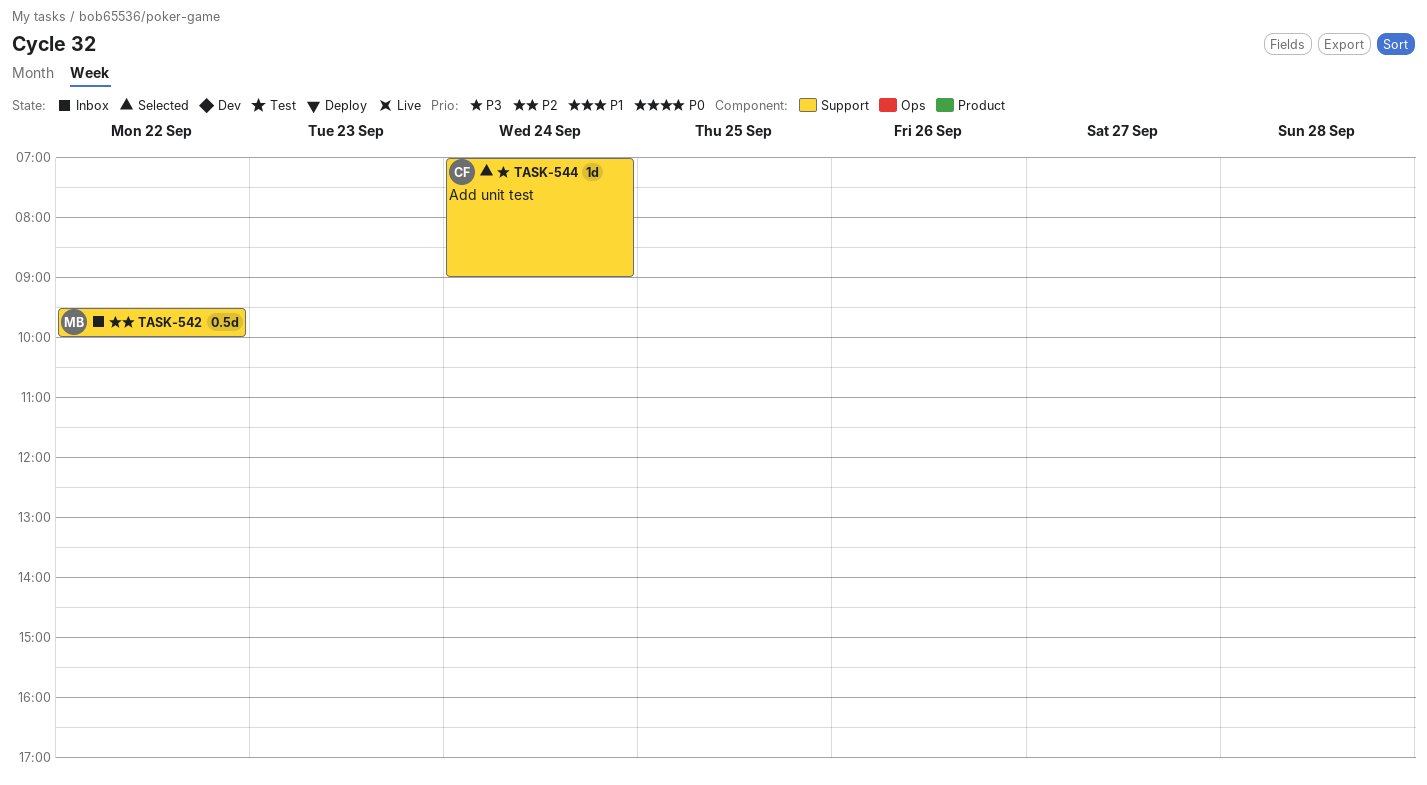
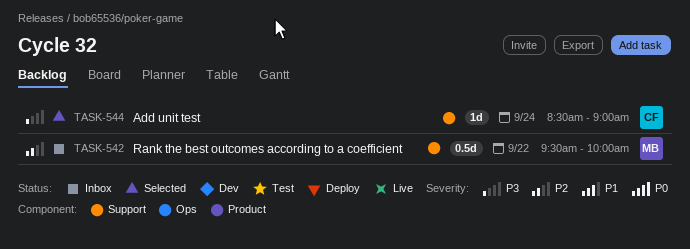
TASK-544, begins: 07:00 -> 08:30

